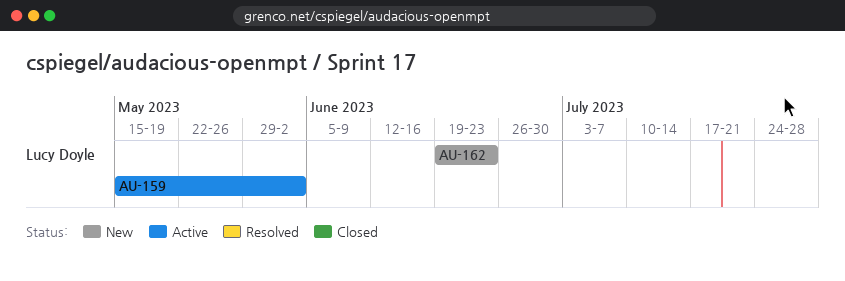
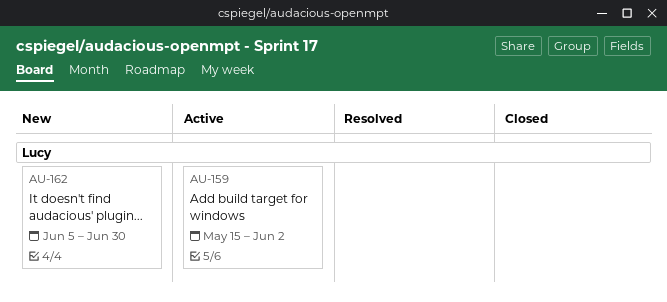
AU-162, start: Jun 19 -> Jun 5
AU-162, due: Jun 23 -> Jun 30

